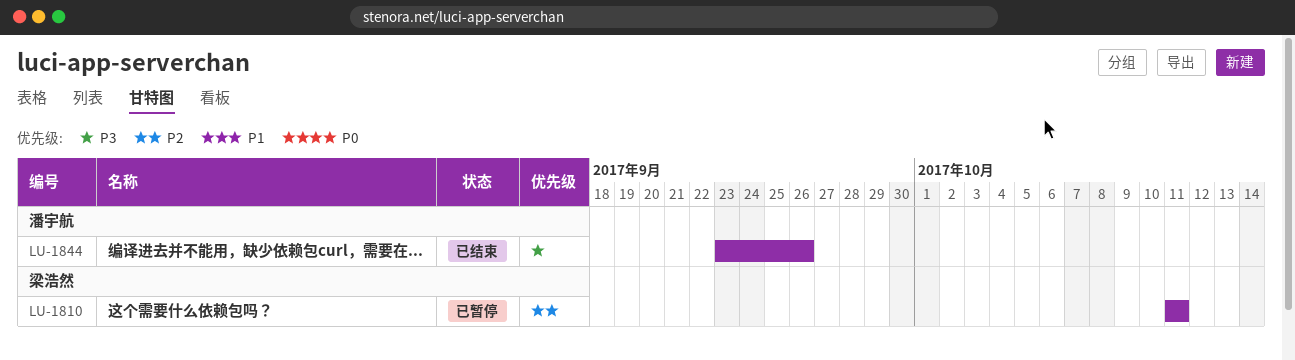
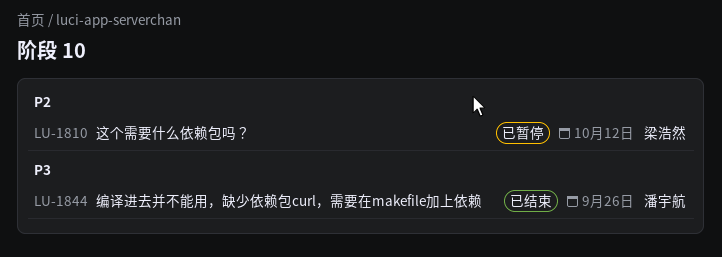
LU-1810, due: Oct 11 -> Oct 12

